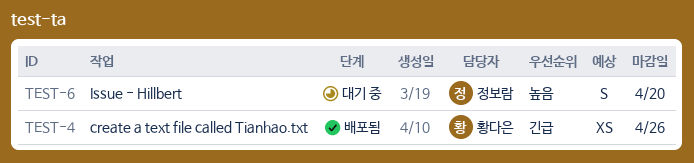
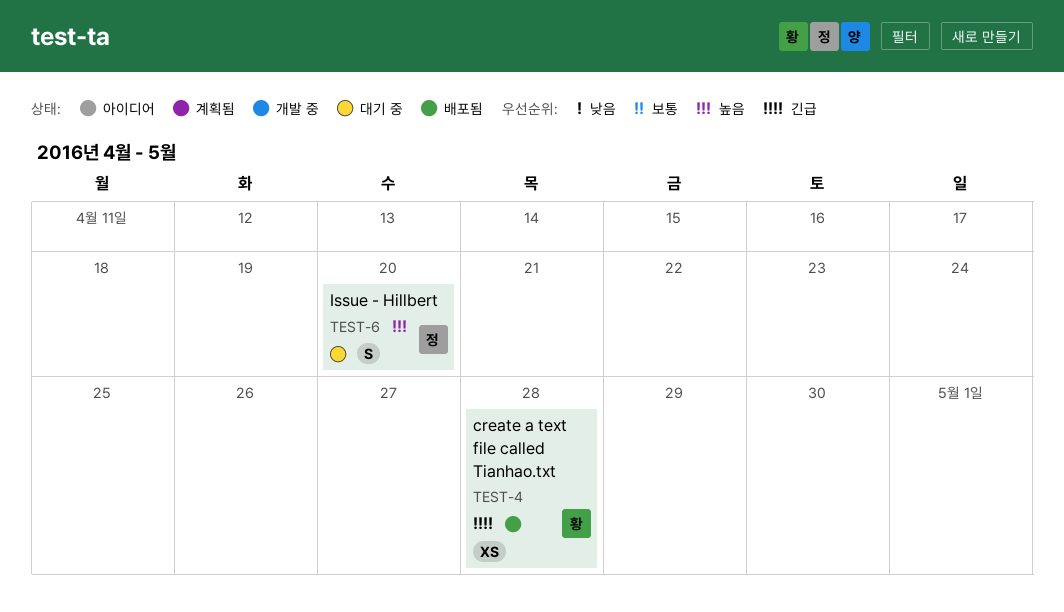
TEST-4, due: Apr 26 -> Apr 28

